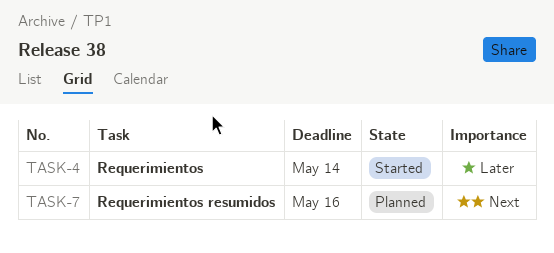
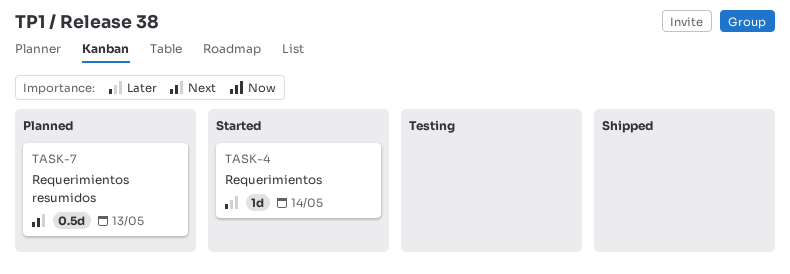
TASK-7, due: May 16 -> May 13

